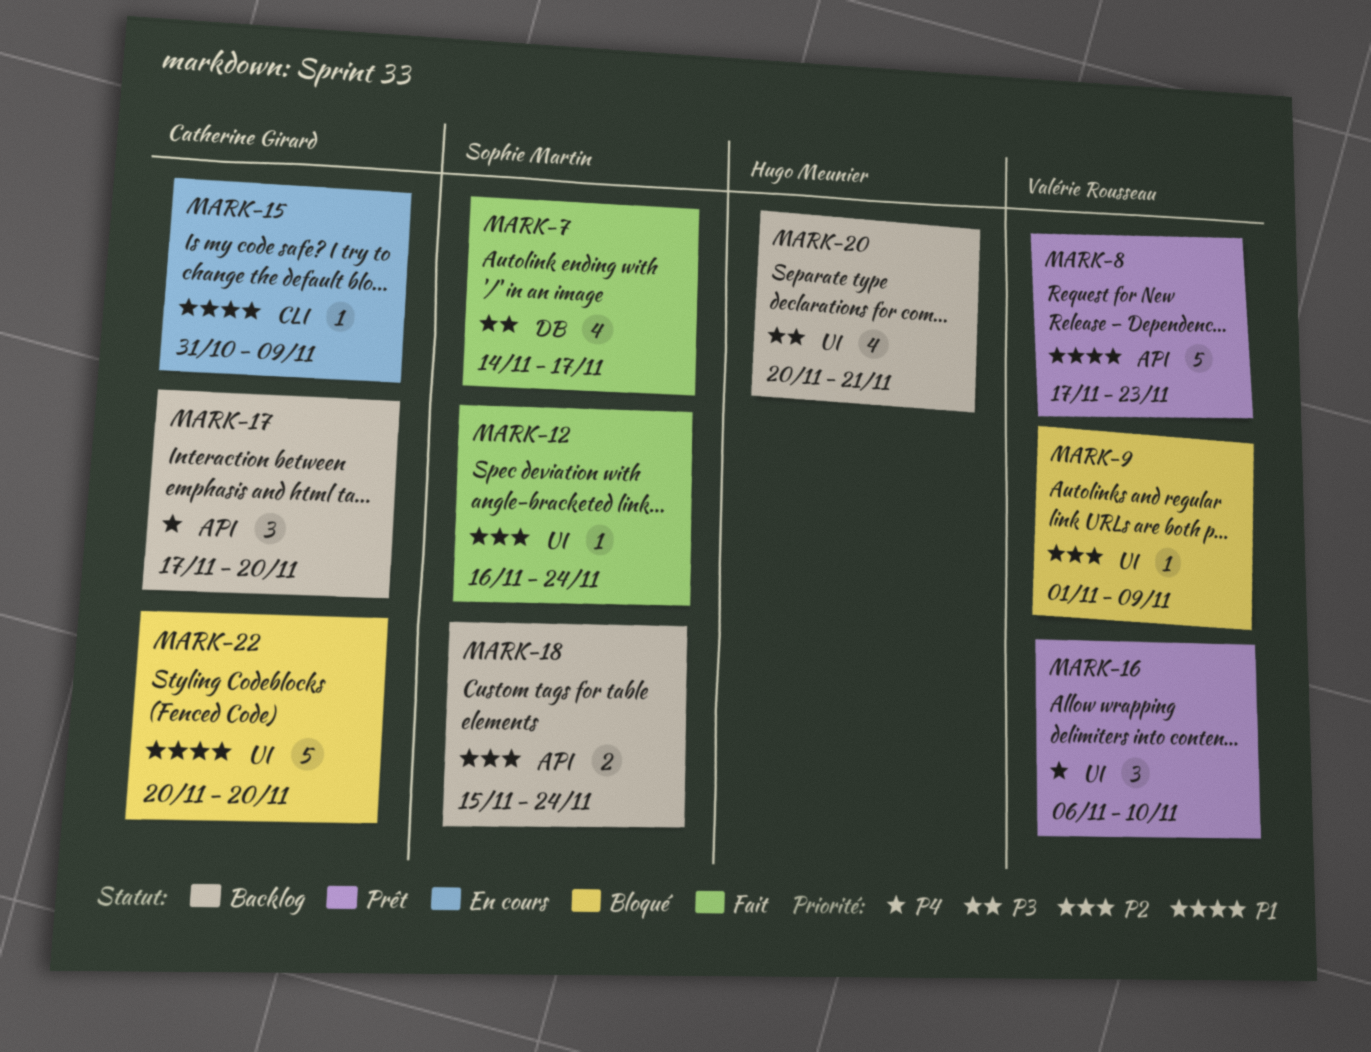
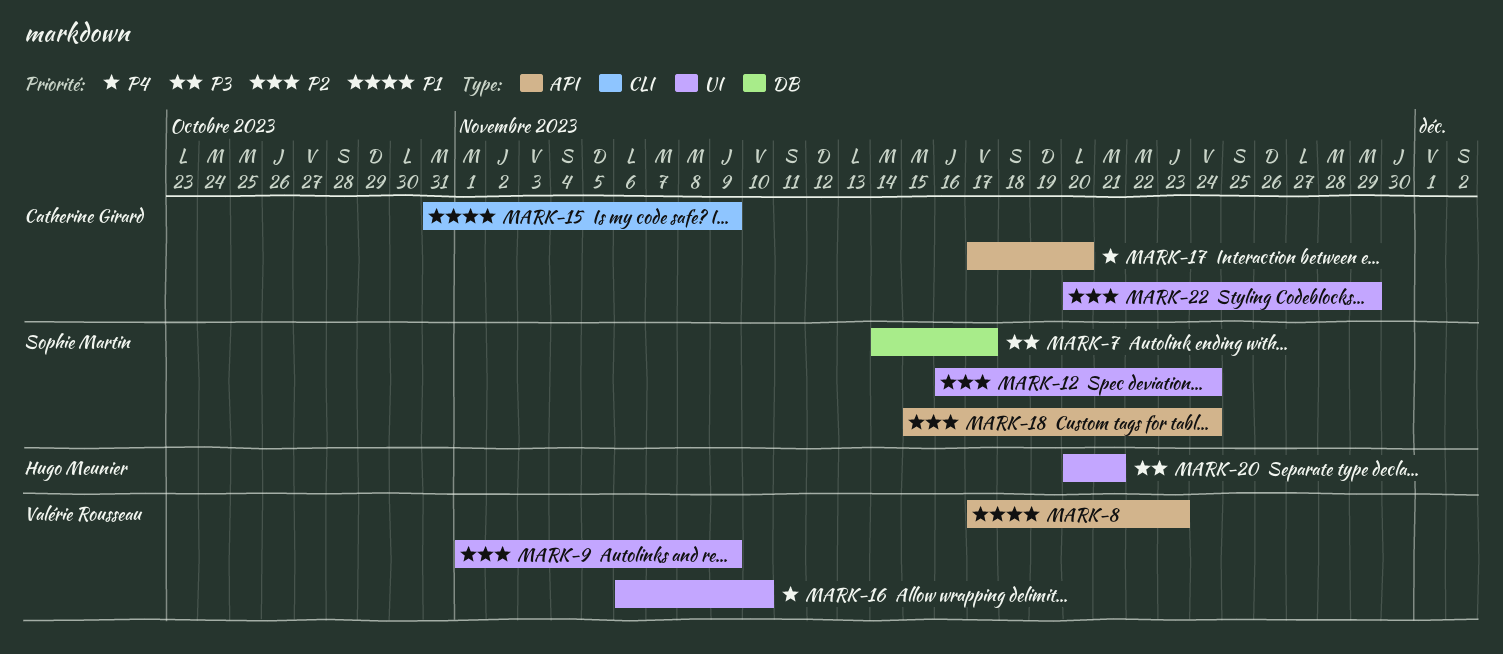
MARK-22, priority: P1 -> P2
MARK-22, due: Nov 20 -> Nov 29

